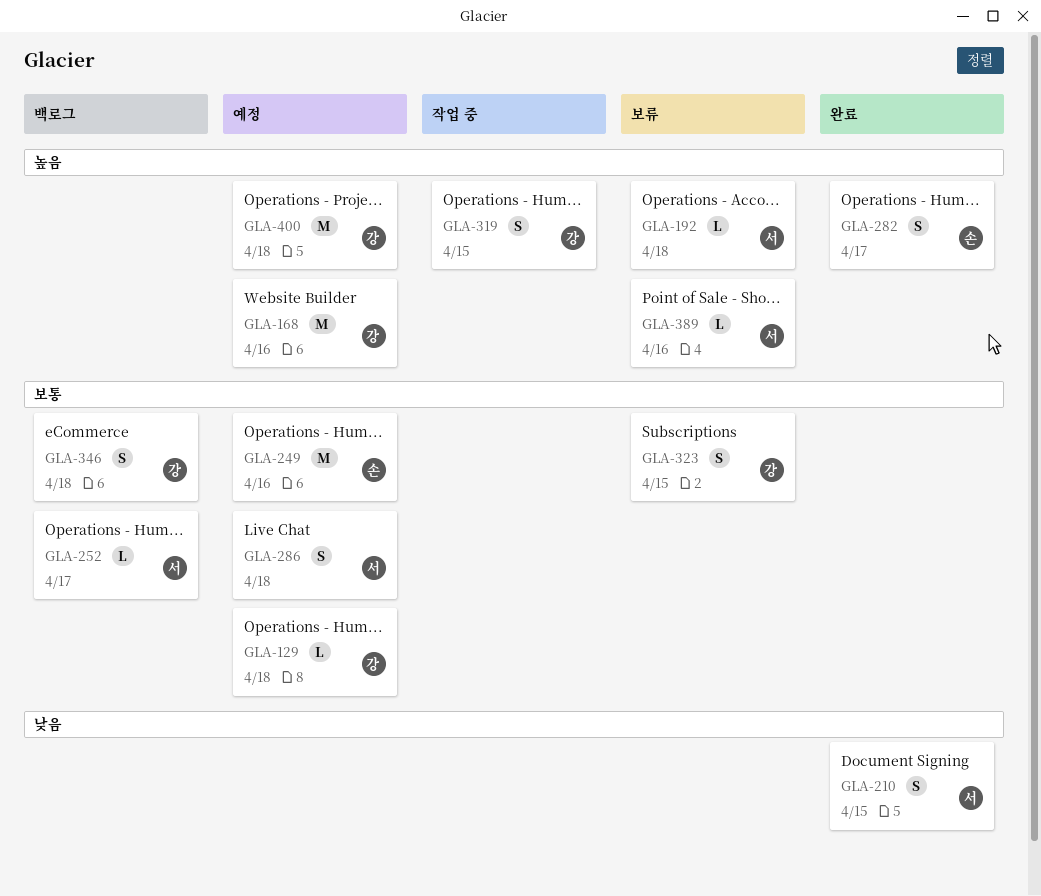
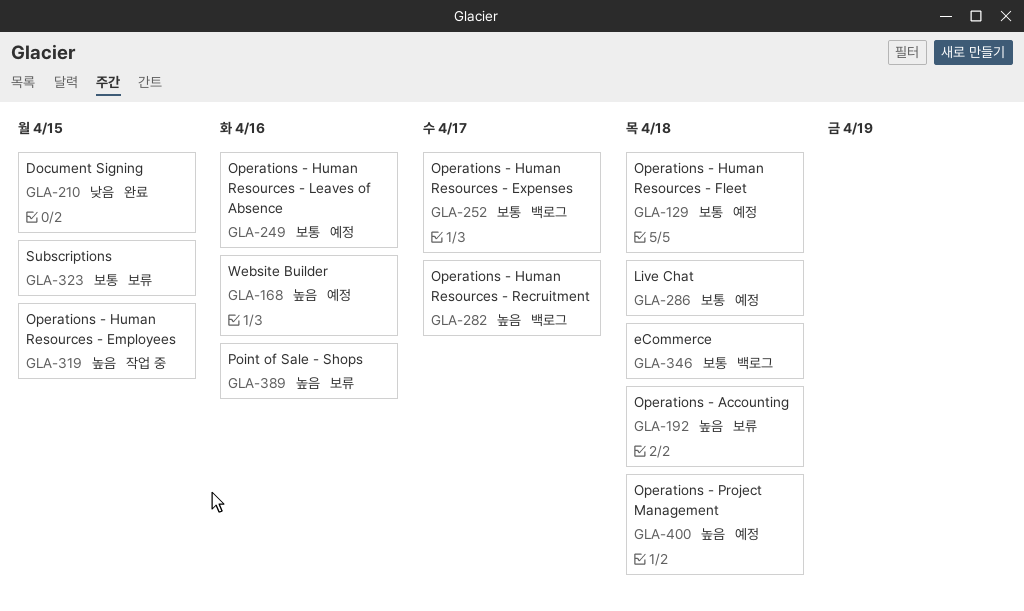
GLA-282, status: 완료 -> 백로그

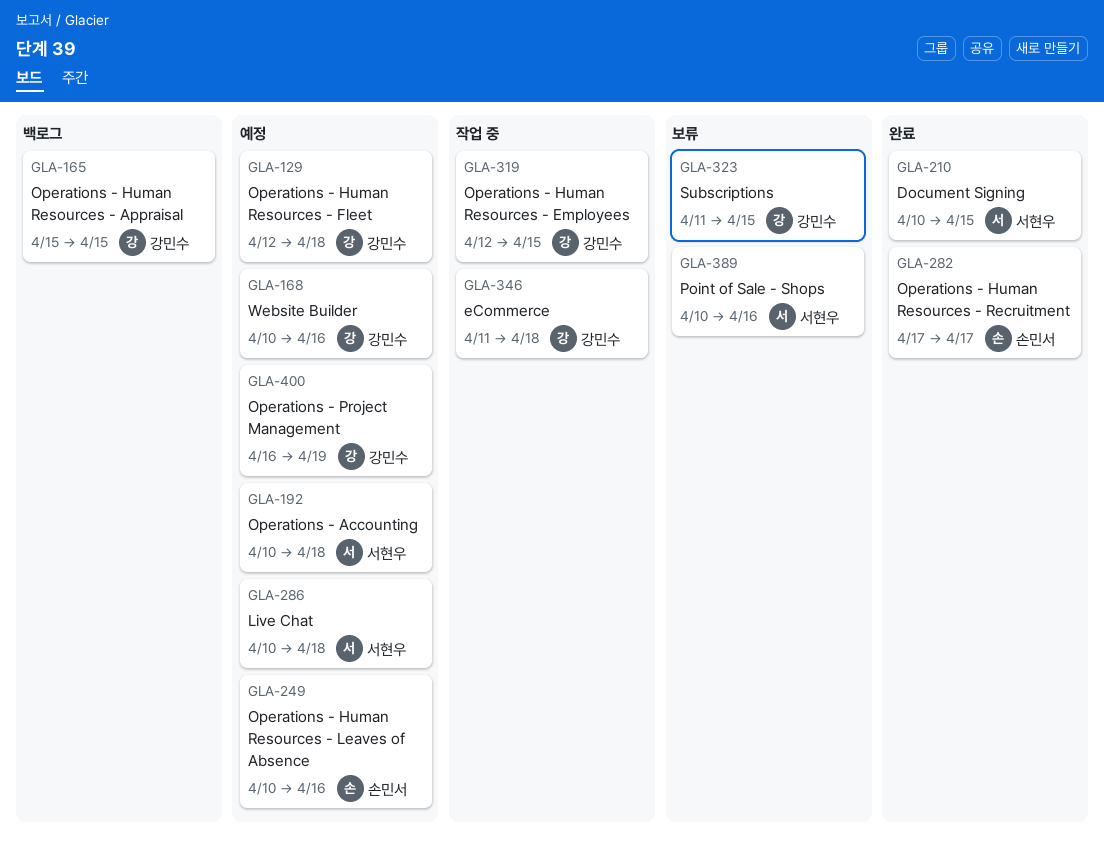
GLA-165: none -> present
GLA-192, status: 보류 -> 예정
GLA-252: present -> none
GLA-282, status: 백로그 -> 완료
GLA-346, status: 백로그 -> 작업 중
GLA-400, due: Apr 18 -> Apr 19

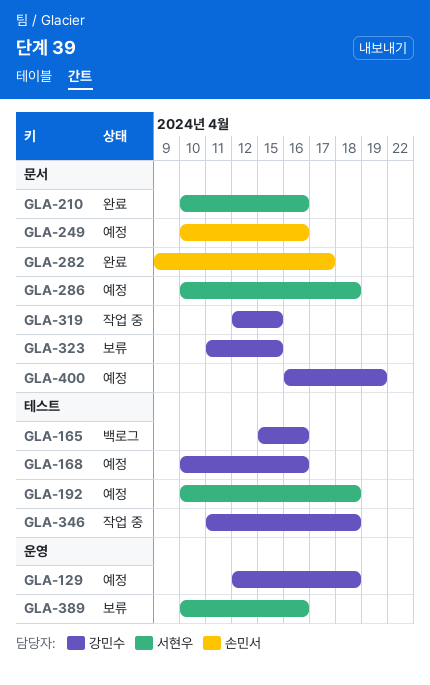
GLA-165, due: Apr 15 -> Apr 16
GLA-210, due: Apr 15 -> Apr 16
GLA-282, start: Apr 17 -> Apr 9

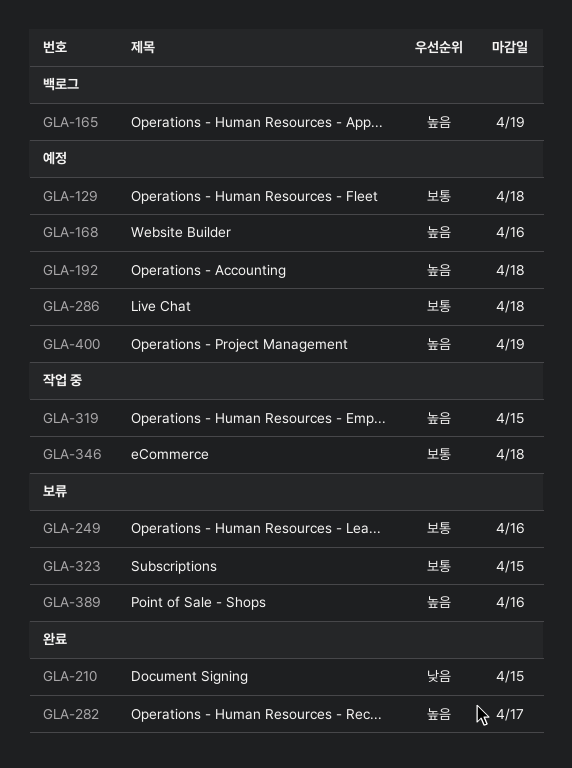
GLA-165, due: Apr 16 -> Apr 19
GLA-210, due: Apr 16 -> Apr 15
GLA-249, status: 예정 -> 보류

